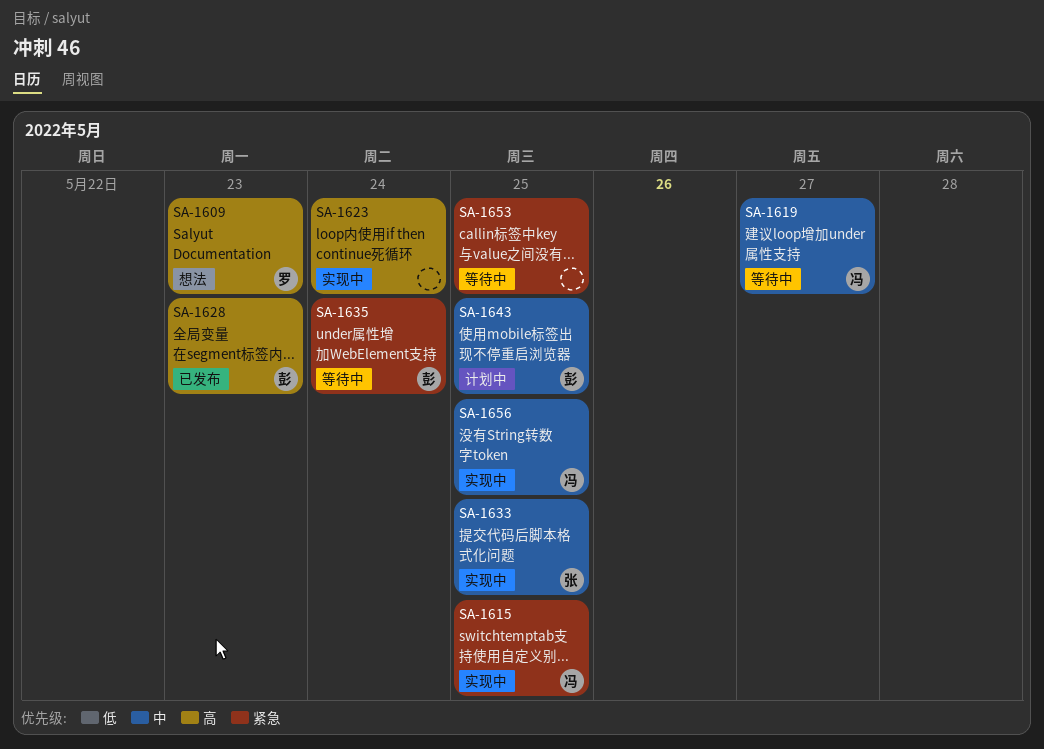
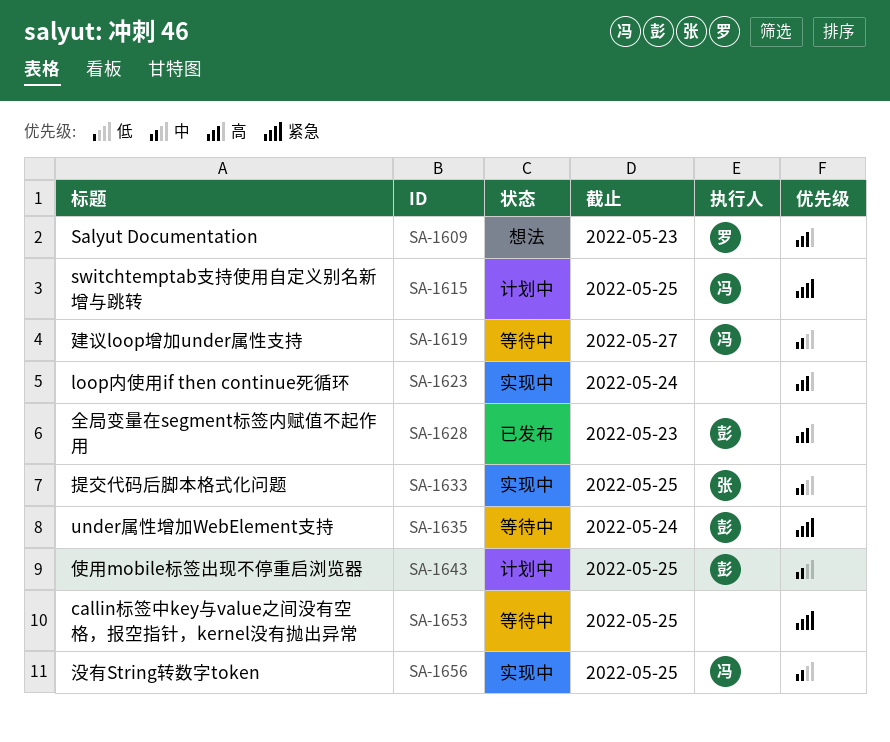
SA-1615, status: 实现中 -> 计划中

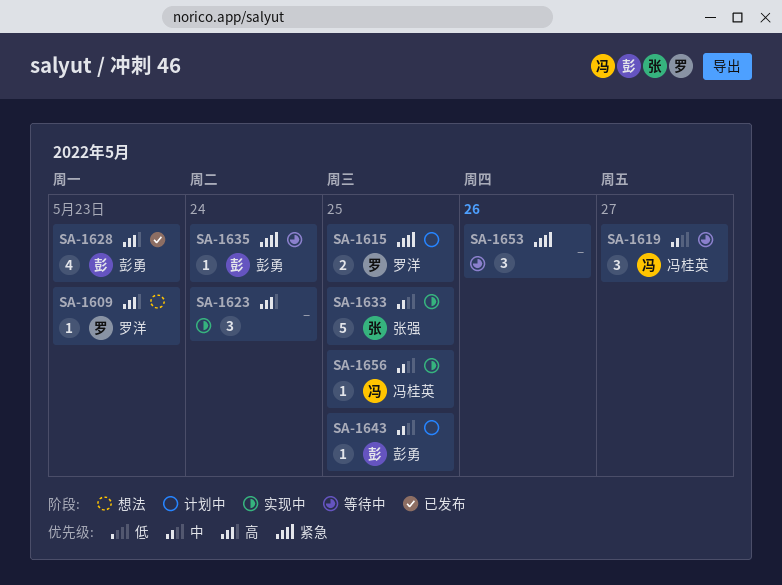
SA-1615, owner: 冯桂英 -> 罗洋
SA-1653, due: May 25 -> May 26

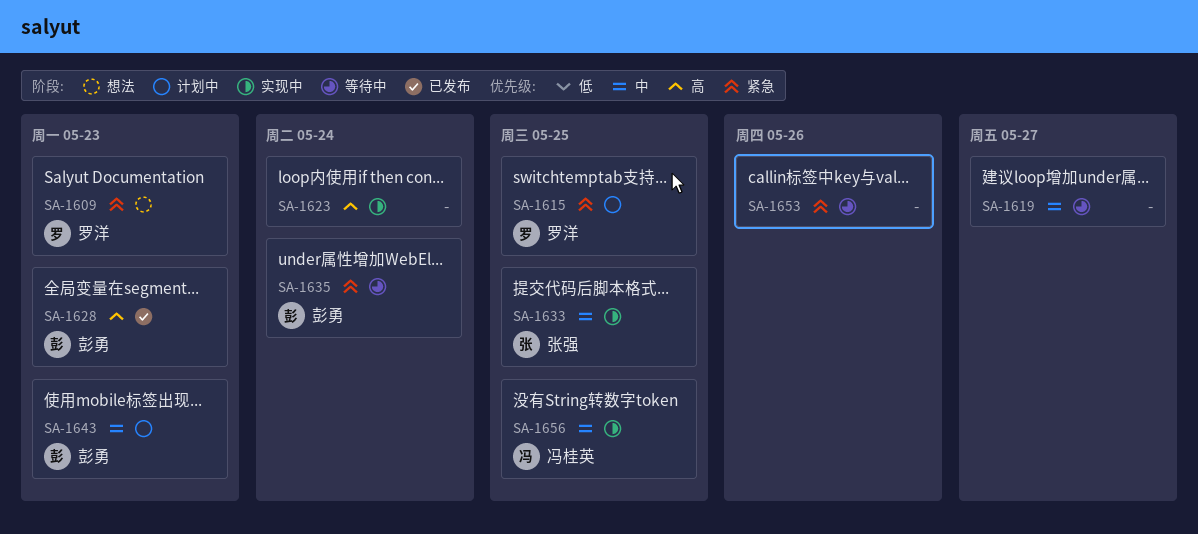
SA-1609, priority: 高 -> 紧急
SA-1619, owner: 冯桂英 -> none
SA-1643, due: May 25 -> May 23

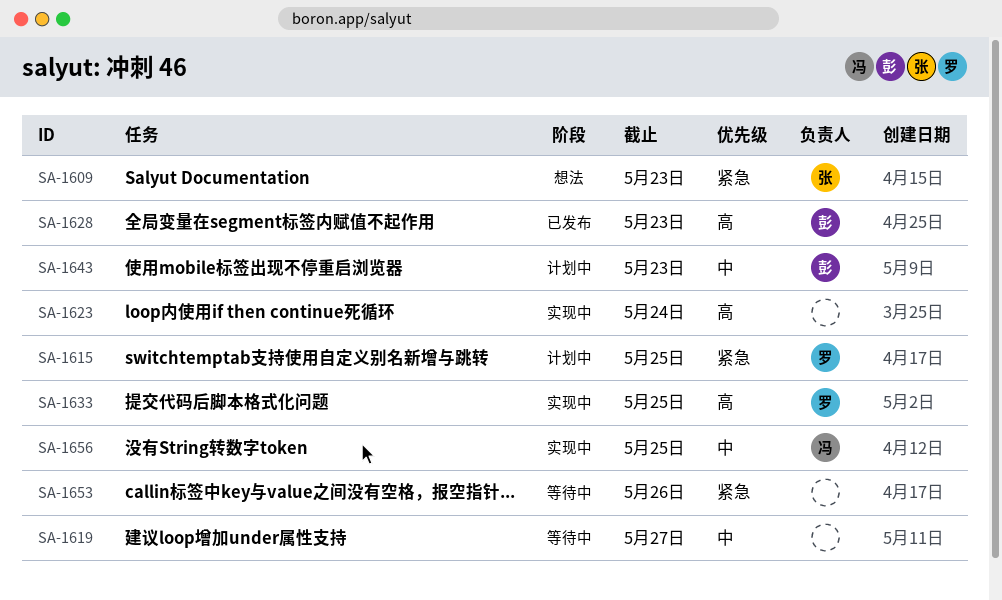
SA-1609, owner: 罗洋 -> 张强
SA-1633, owner: 张强 -> 罗洋
SA-1633, priority: 中 -> 高
SA-1635: present -> none

